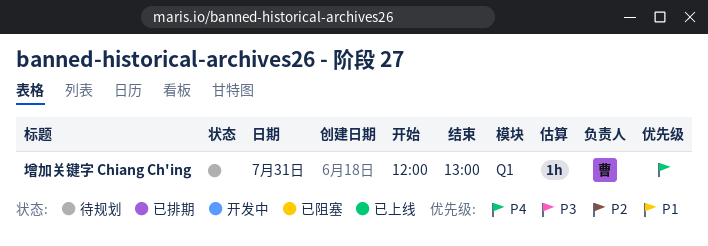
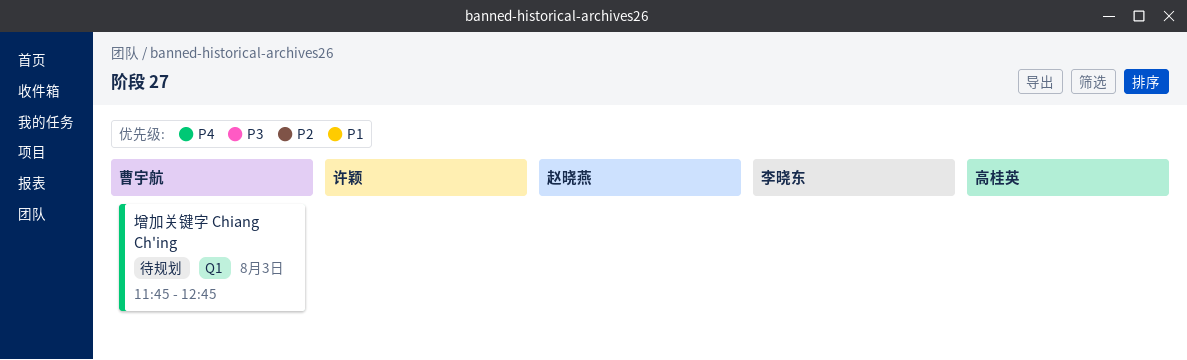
增加关键字 Chiang Ch'ing, day: Jul 31 -> Aug 3
增加关键字 Chiang Ch'ing, begins: 12:00 -> 11:45
增加关键字 Chiang Ch'ing, ends: 13:00 -> 12:45

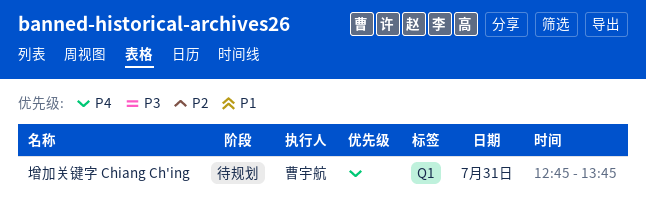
增加关键字 Chiang Ch'ing, day: Aug 3 -> Jul 31
增加关键字 Chiang Ch'ing, begins: 11:45 -> 12:45
增加关键字 Chiang Ch'ing, ends: 12:45 -> 13:45

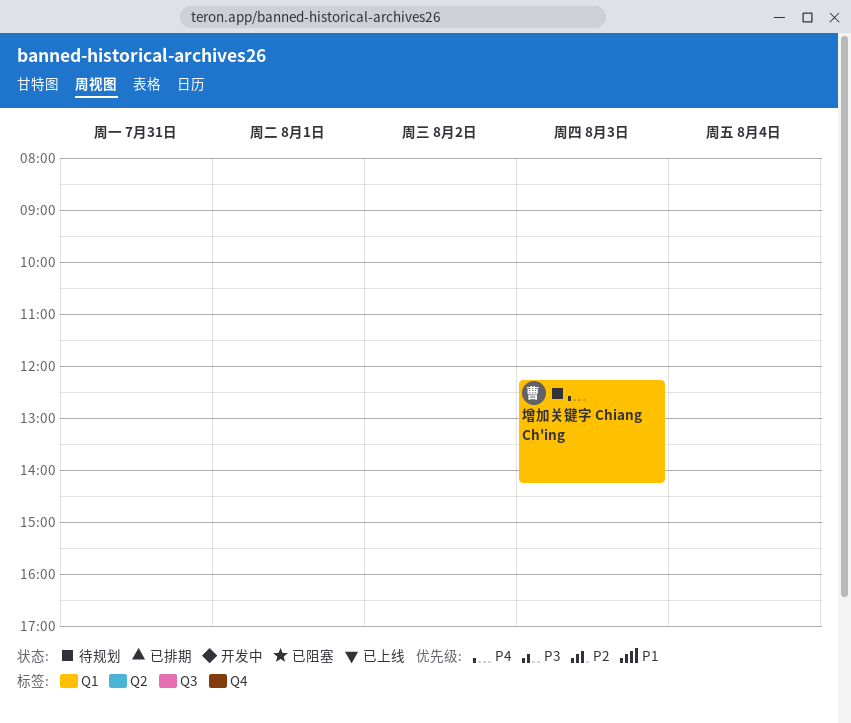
增加关键字 Chiang Ch'ing, day: Jul 31 -> Aug 3
增加关键字 Chiang Ch'ing, begins: 12:45 -> 12:15
增加关键字 Chiang Ch'ing, ends: 13:45 -> 14:15

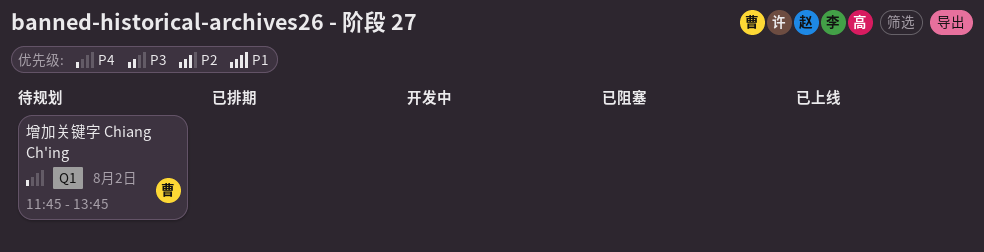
增加关键字 Chiang Ch'ing, day: Aug 3 -> Aug 2
增加关键字 Chiang Ch'ing, begins: 12:15 -> 11:45
增加关键字 Chiang Ch'ing, ends: 14:15 -> 13:45

